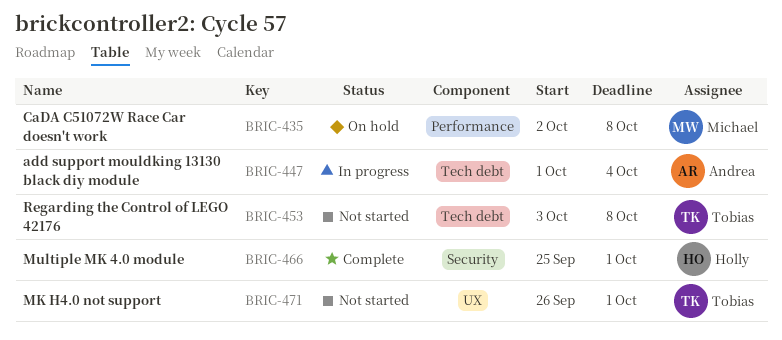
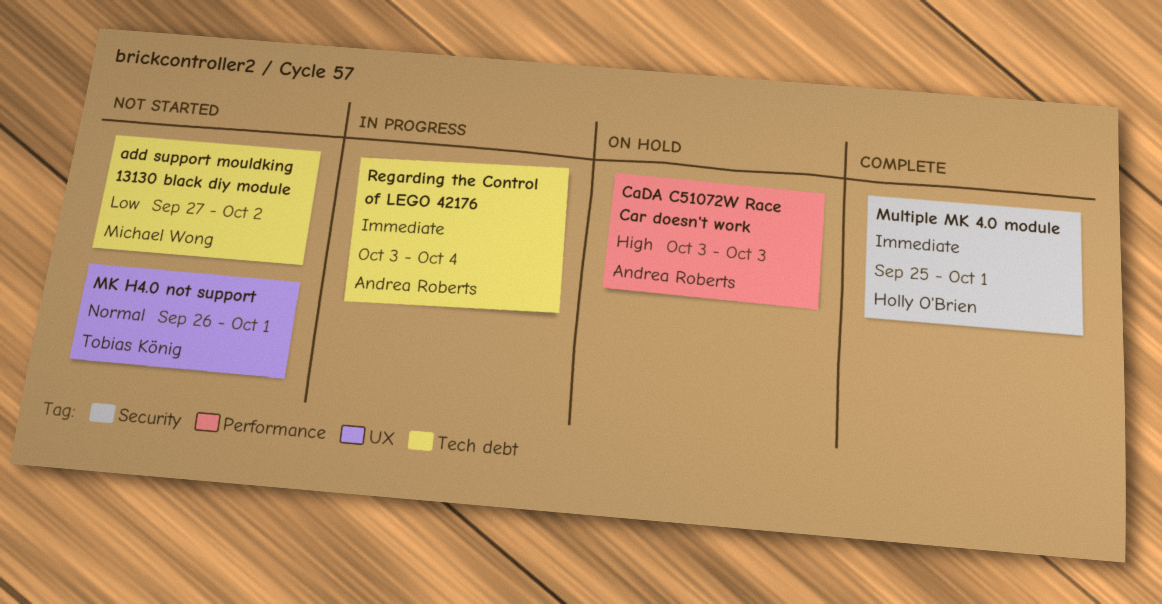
add support mouldking 13130 black diy module, status: In progress -> Not started
add support mouldking 13130 black diy module, owner: Andrea Roberts -> Michael Wong
add support mouldking 13130 black diy module, start: Oct 1 -> Sep 27
add support mouldking 13130 black diy module, due: Oct 4 -> Oct 2
CaDA C51072W Race Car doesn't work, owner: Michael Wong -> Andrea Roberts
CaDA C51072W Race Car doesn't work, start: Oct 2 -> Oct 3
CaDA C51072W Race Car doesn't work, due: Oct 8 -> Oct 3
Regarding the Control of LEGO 42176, status: Not started -> In progress
Regarding the Control of LEGO 42176, owner: Tobias König -> Andrea Roberts
Regarding the Control of LEGO 42176, due: Oct 8 -> Oct 4

